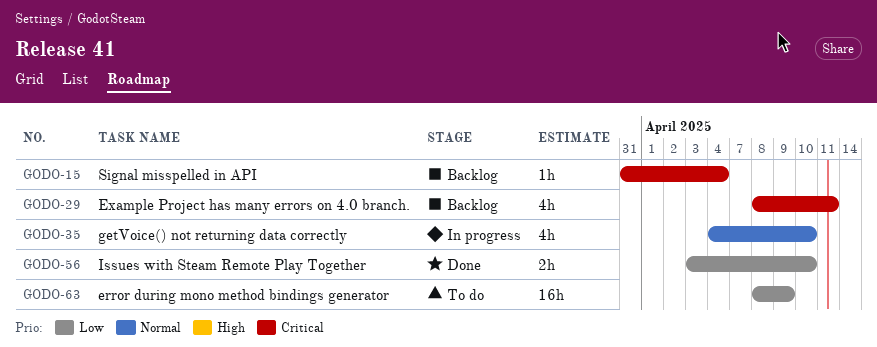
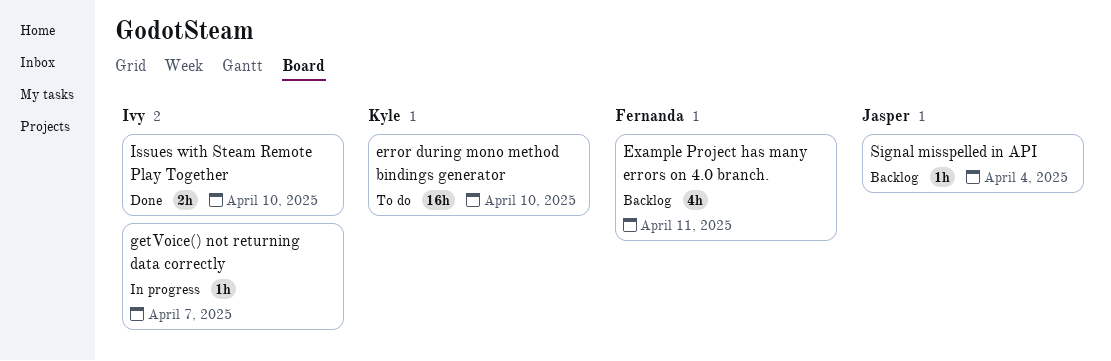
error during mono method bindings generator, due: Apr 9 -> Apr 10
getVoice() not returning data correctly, estimate: 4h -> 1h
getVoice() not returning data correctly, due: Apr 10 -> Apr 7

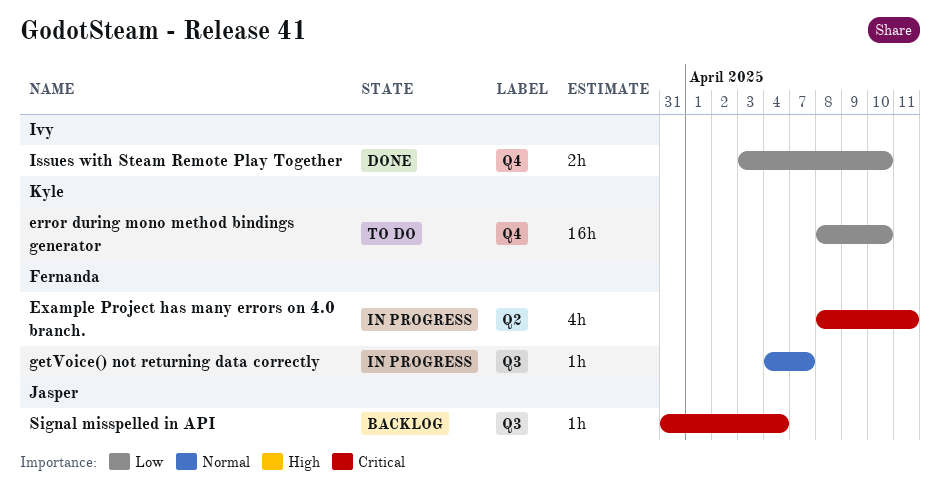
Example Project has many errors on 4.0 branch., status: Backlog -> In progress
getVoice() not returning data correctly, owner: Ivy -> Fernanda

